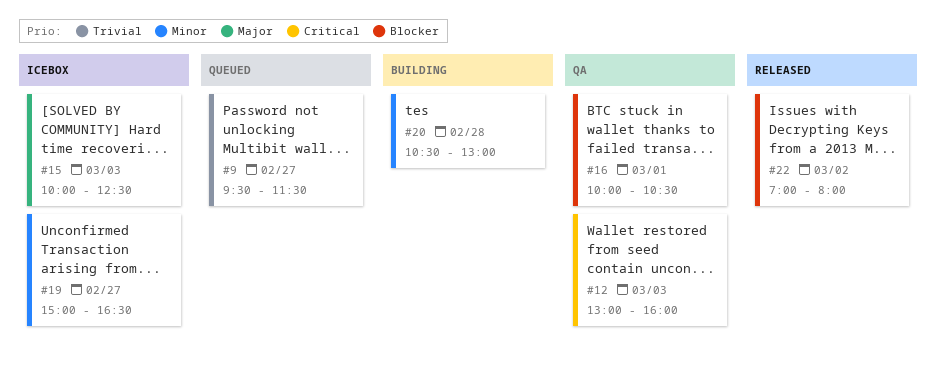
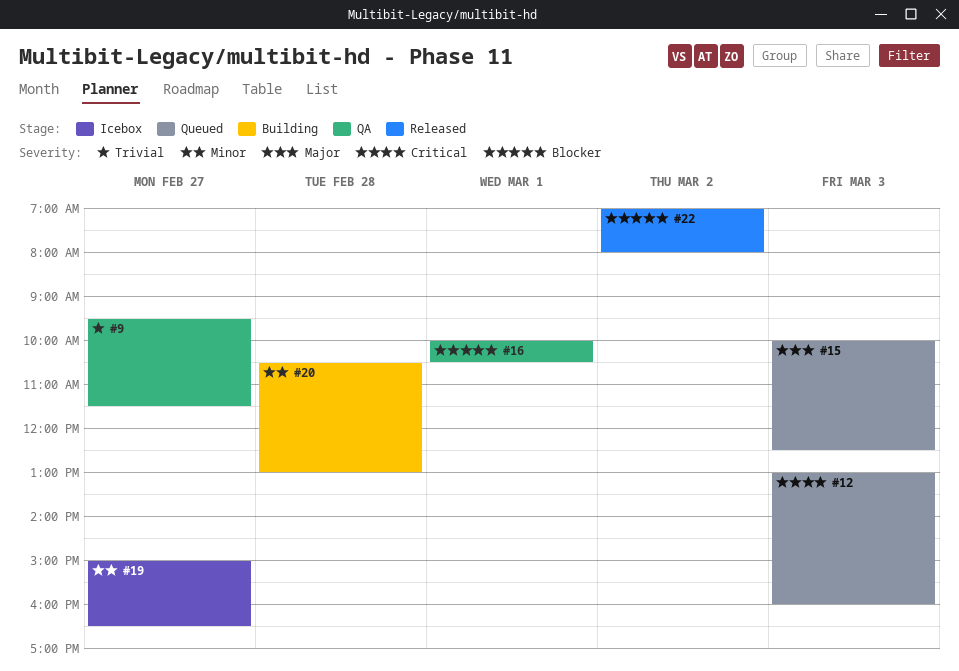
#9, status: Queued -> QA
#12, status: QA -> Queued
#15, status: Icebox -> Queued

